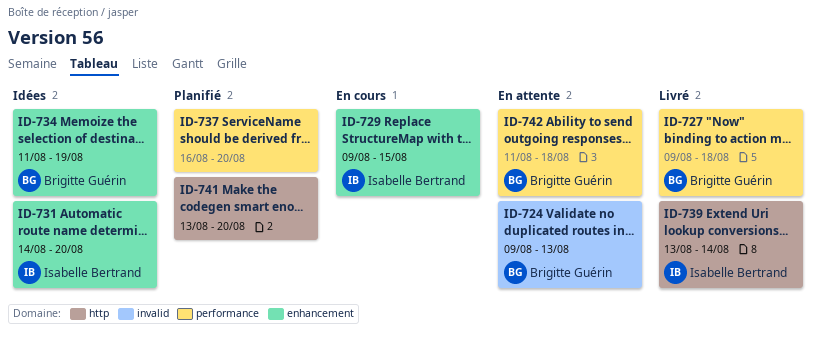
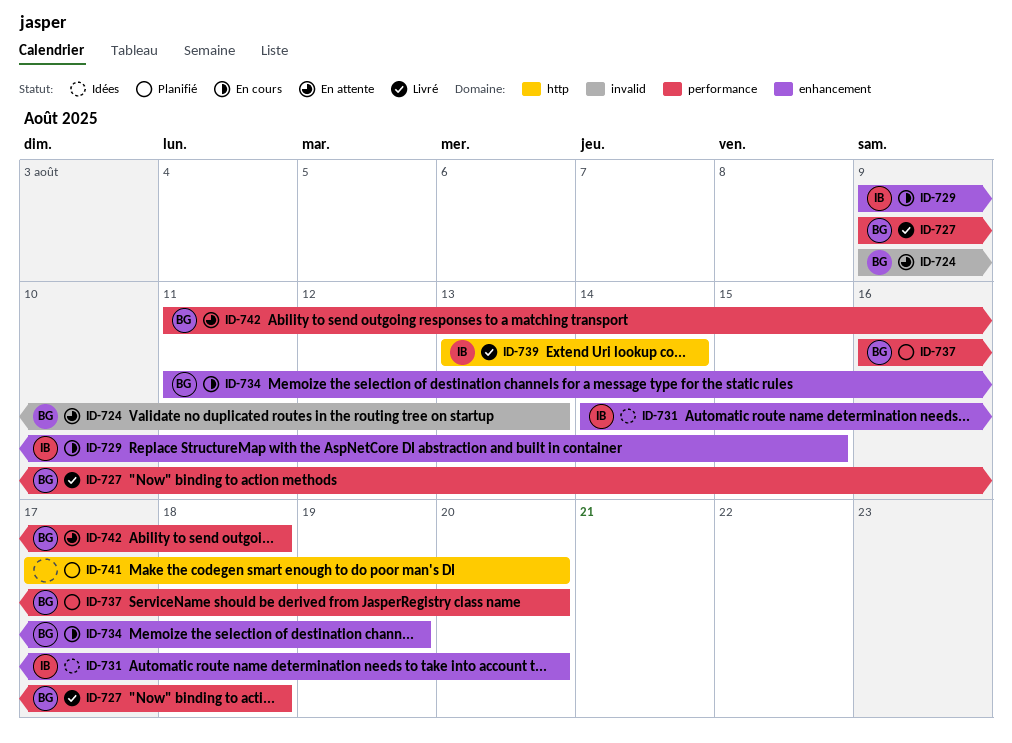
ID-734, status: Idées -> En cours
ID-737, owner: none -> Brigitte Guérin
ID-741, start: Aug 13 -> Aug 17

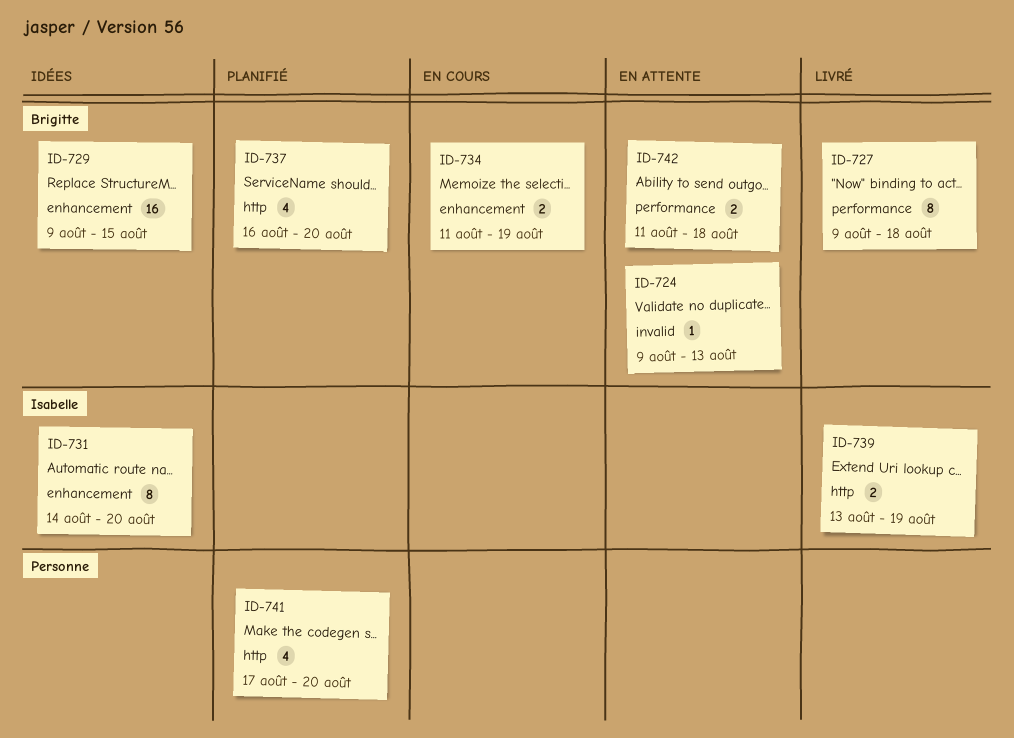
ID-729, status: En cours -> Idées
ID-729, owner: Isabelle -> Brigitte
ID-737, label: performance -> http
ID-739, due: Aug 14 -> Aug 19

